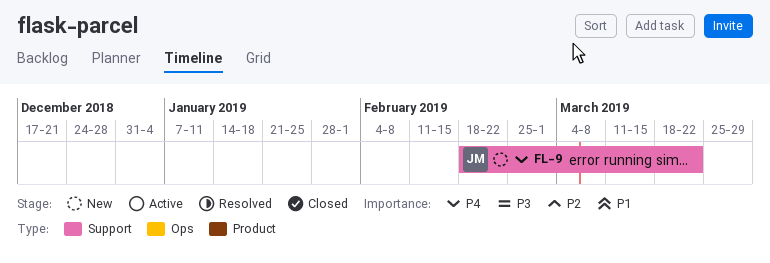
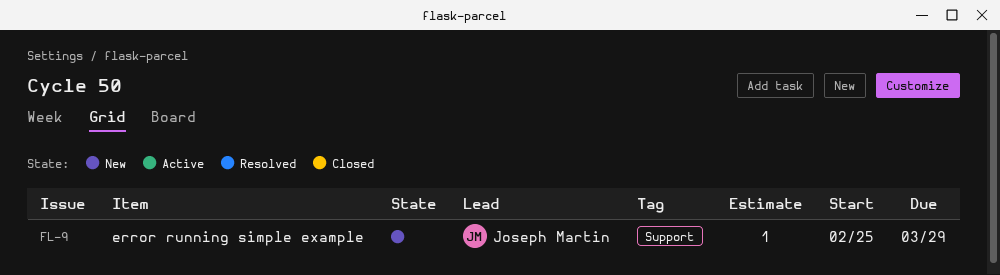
FL-9, start: Feb 18 -> Feb 25
FL-9, due: Mar 22 -> Mar 29

